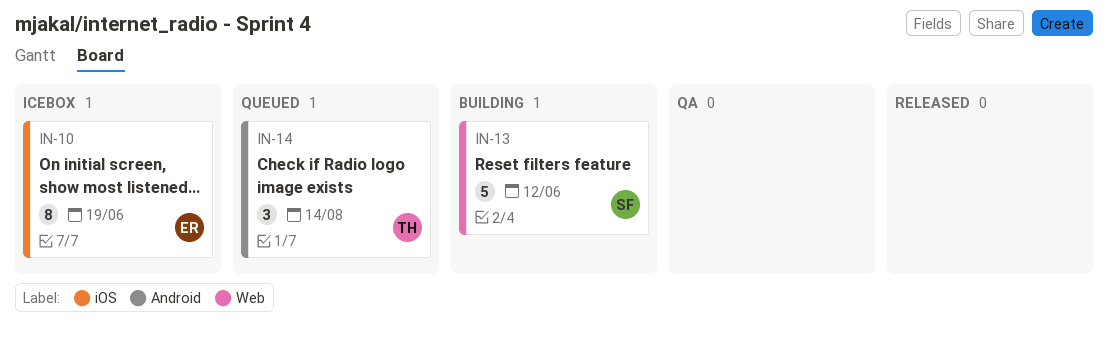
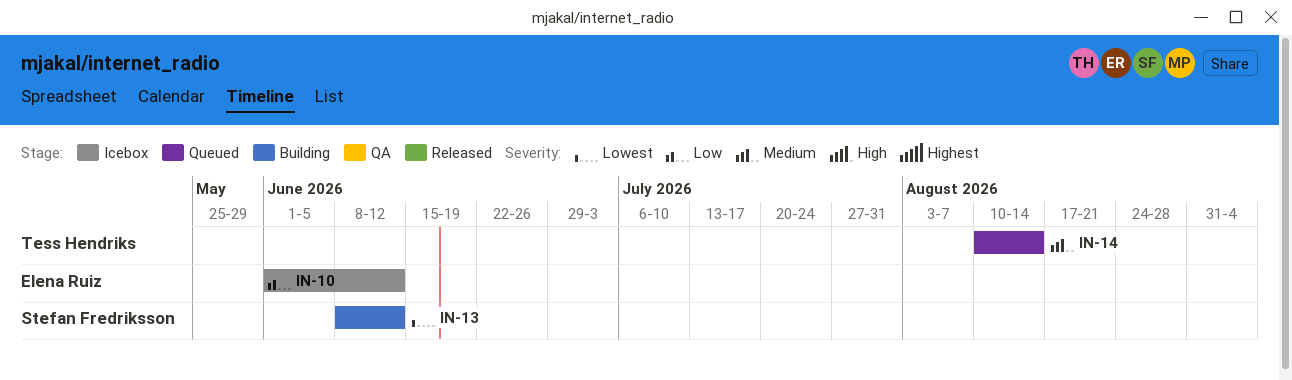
IN-10, due: Jun 19 -> Jun 12

